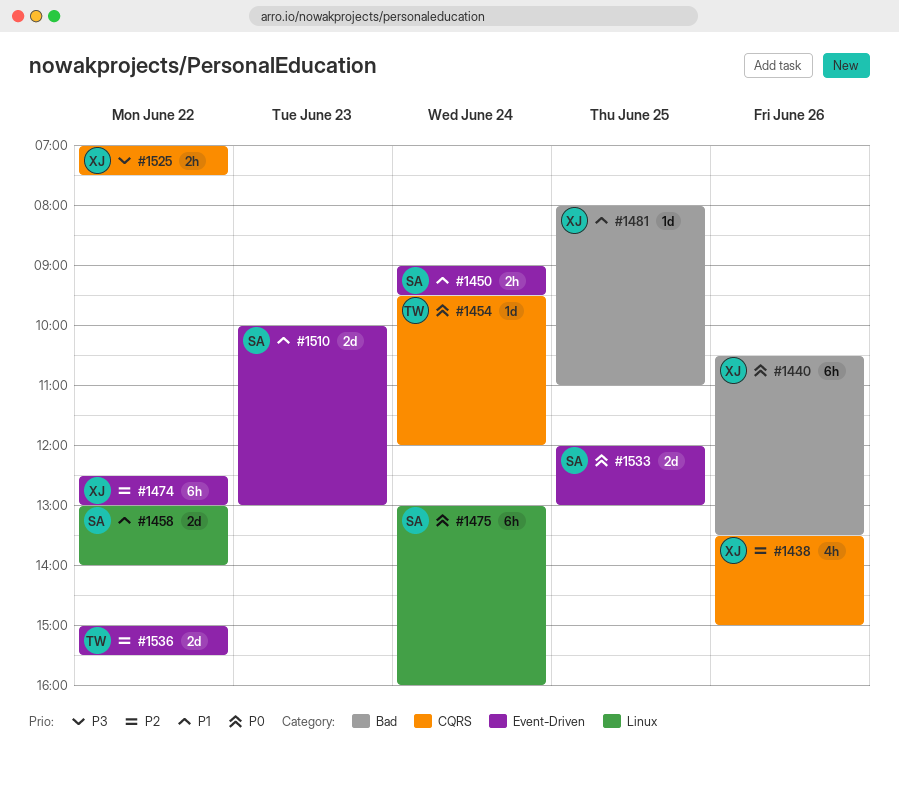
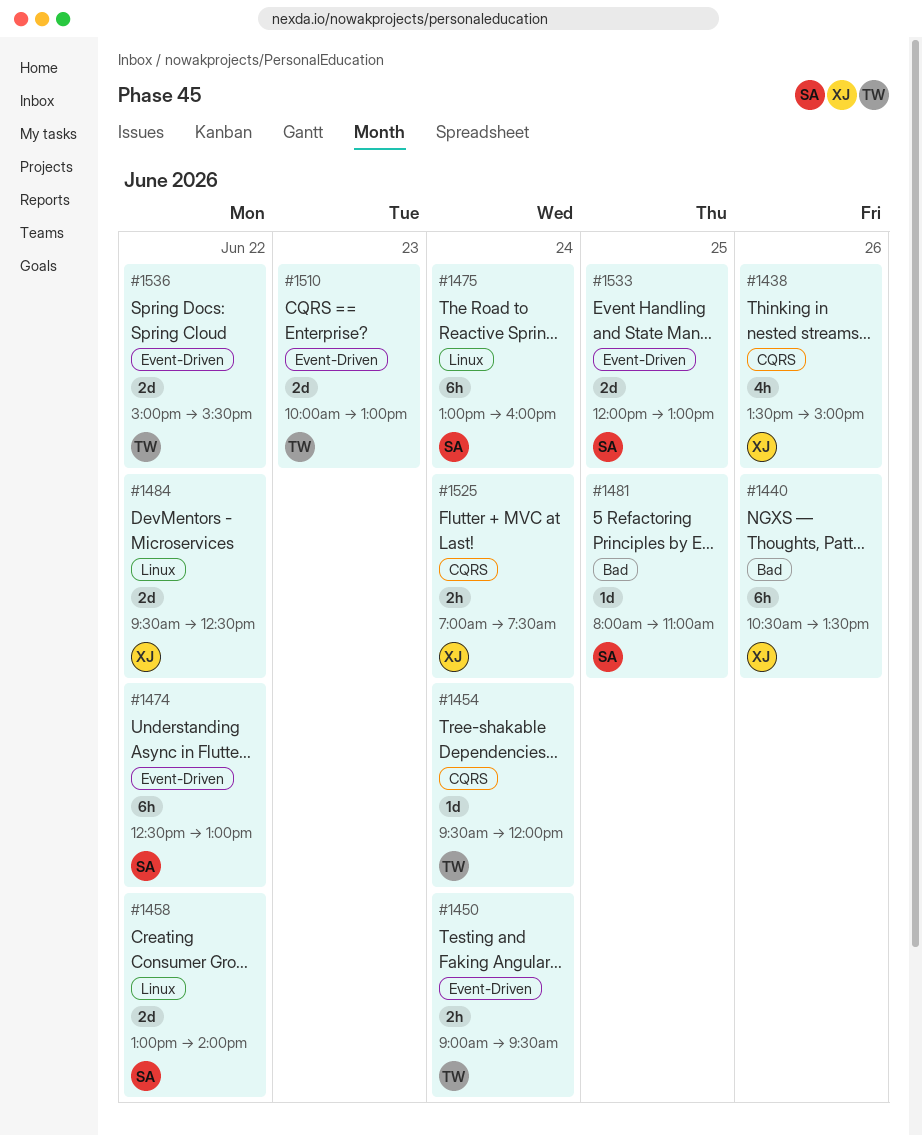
#1450, owner: SA -> TW
#1474, owner: XJ -> SA
#1481, owner: XJ -> SA
#1484: none -> present
#1510, owner: SA -> TW
#1525, day: Jun 22 -> Jun 24

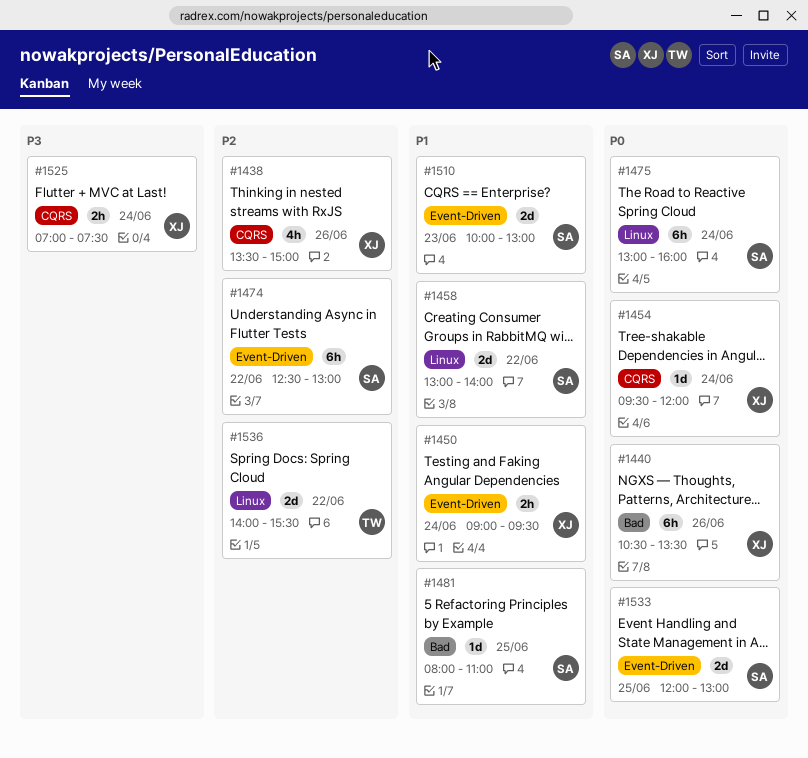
#1450, owner: TW -> XJ
#1454, owner: TW -> XJ
#1484: present -> none
#1510, owner: TW -> SA
#1536, label: Event-Driven -> Linux
#1536, begins: 15:00 -> 14:00

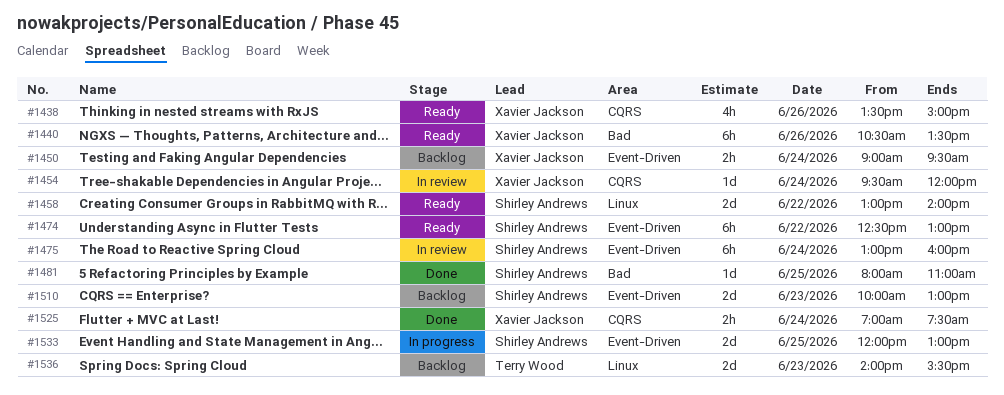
#1475, label: Linux -> Event-Driven
#1536, day: Jun 22 -> Jun 23

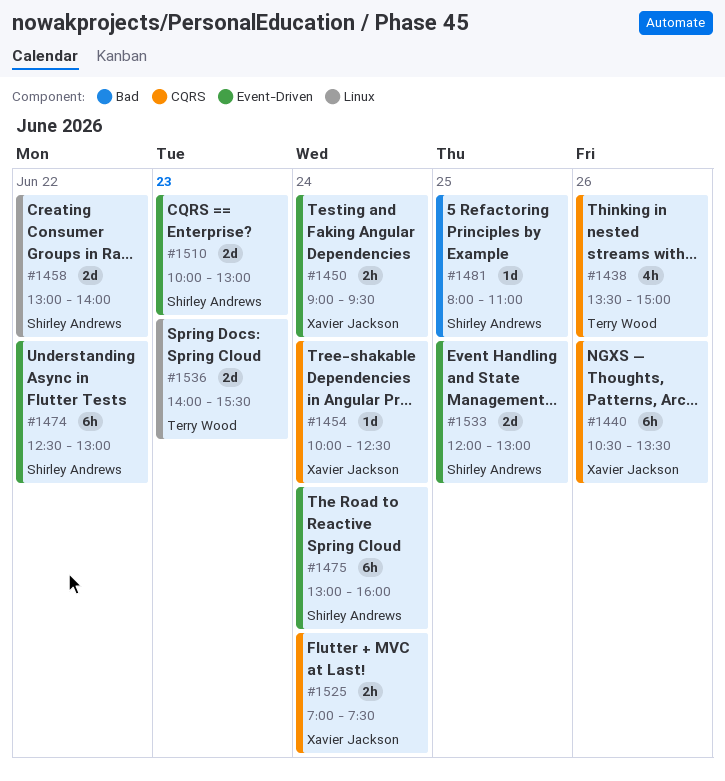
#1438, owner: Xavier Jackson -> Terry Wood
#1440, label: Bad -> CQRS
#1454, begins: 09:30 -> 10:00
#1454, ends: 12:00 -> 12:30

